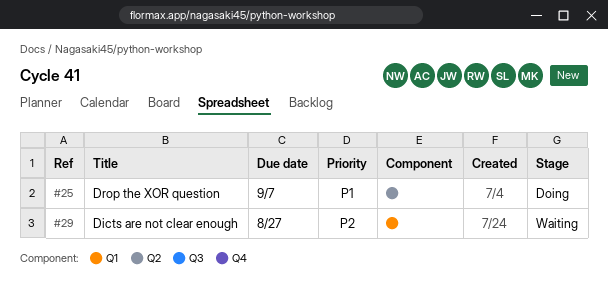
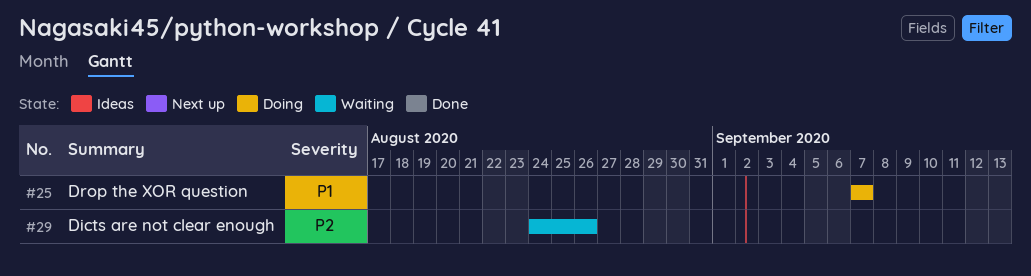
#29, due: Aug 27 -> Aug 26

